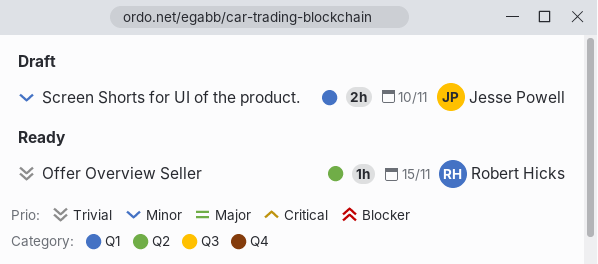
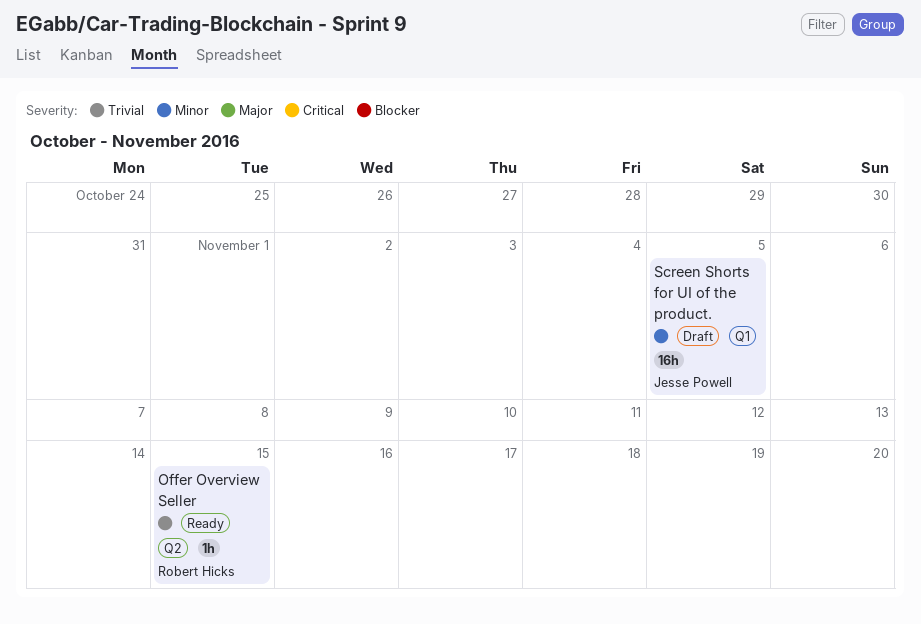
Screen Shorts for UI of the product., estimate: 2h -> 16h
Screen Shorts for UI of the product., due: Nov 10 -> Nov 5

